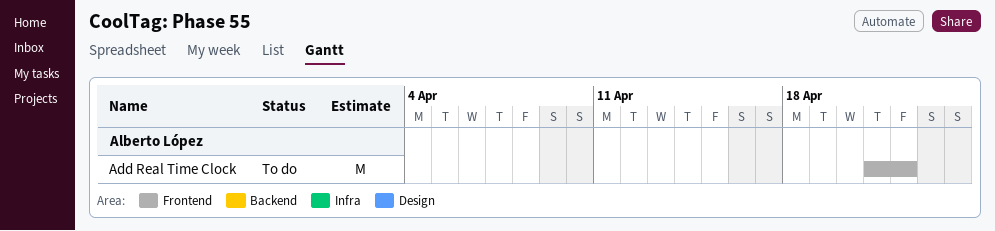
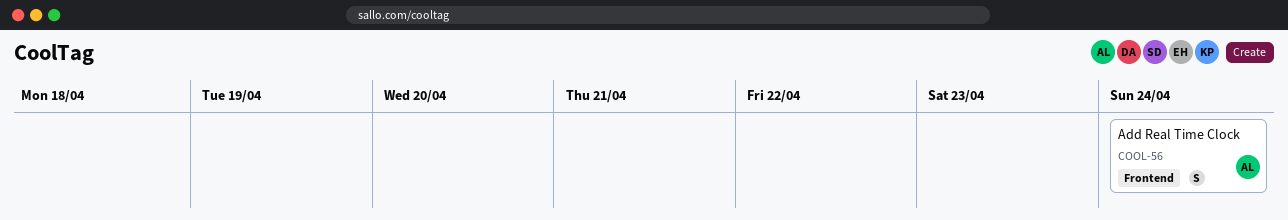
Add Real Time Clock, estimate: M -> S
Add Real Time Clock, due: Apr 22 -> Apr 24

